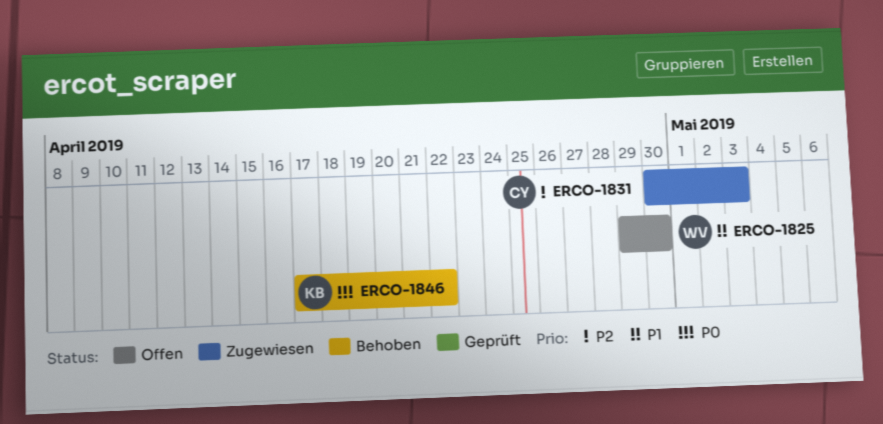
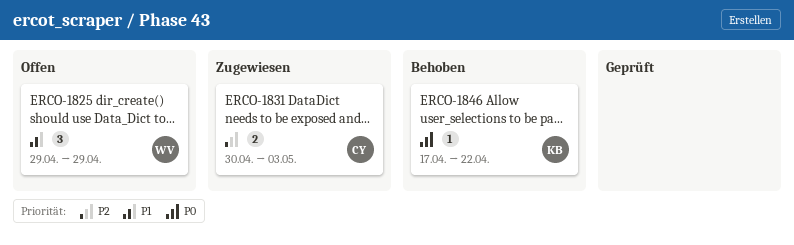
ERCO-1825, due: Apr 30 -> Apr 29

